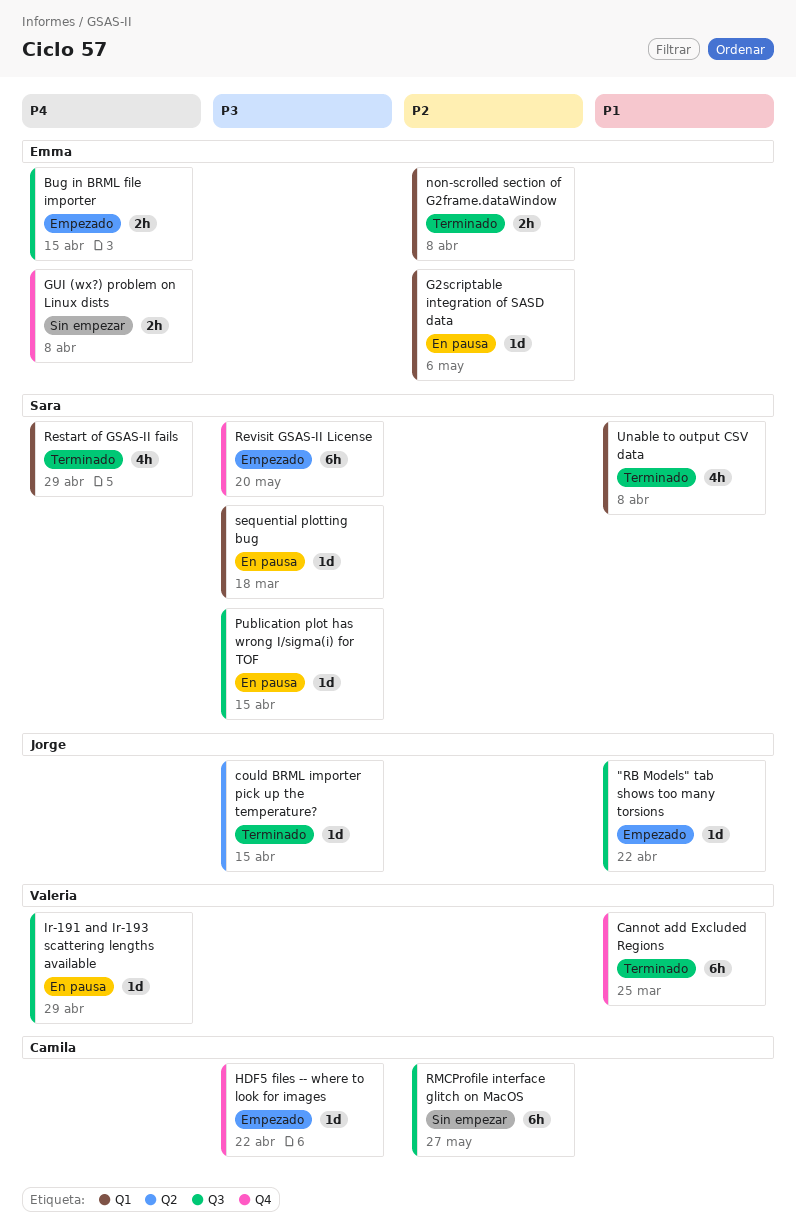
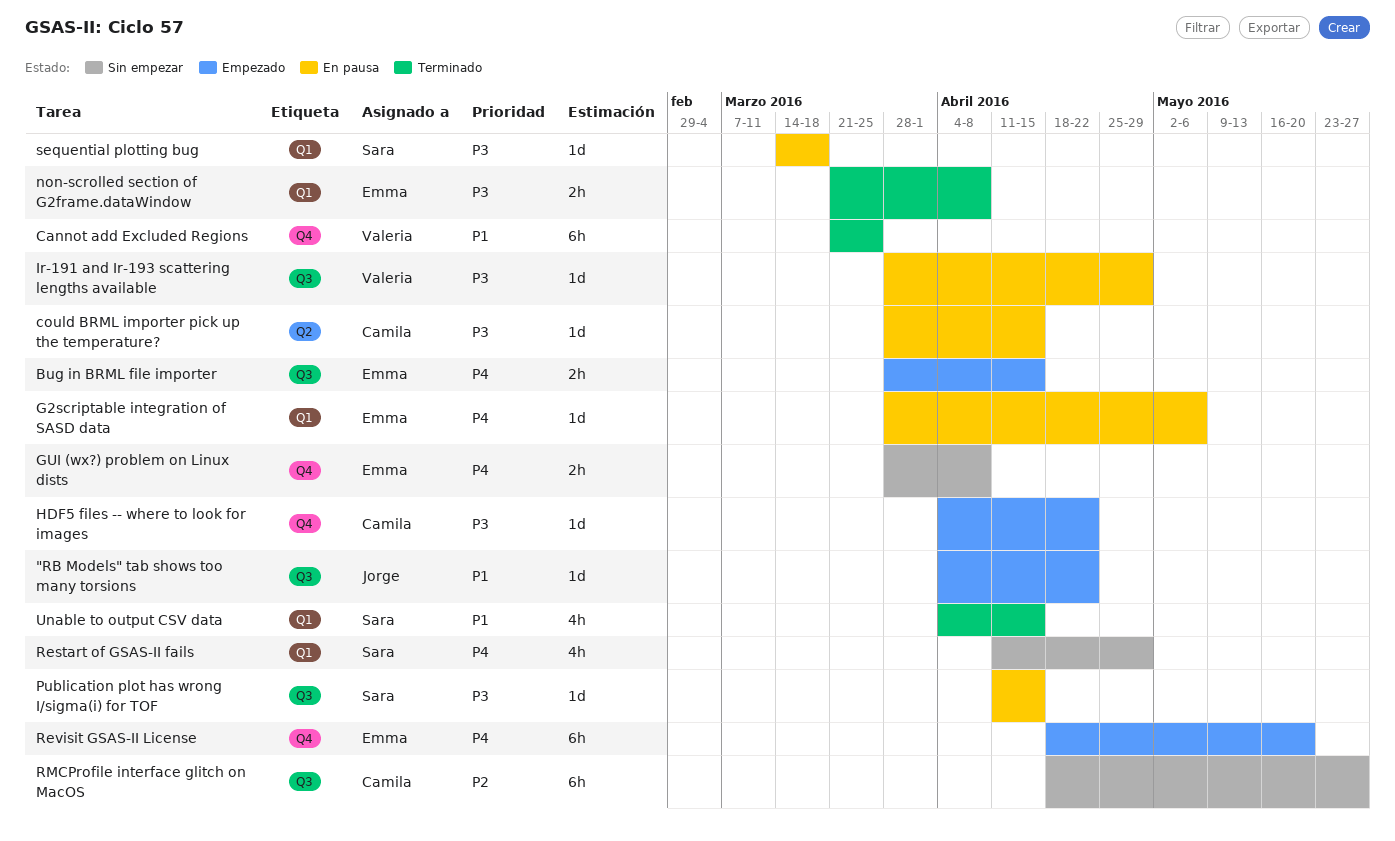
could BRML importer pick up the temperature?, status: Terminado -> En pausa
could BRML importer pick up the temperature?, owner: Jorge -> Camila
G2scriptable integration of SASD data, priority: P2 -> P4
Ir-191 and Ir-193 scattering lengths available, priority: P4 -> P3
non-scrolled section of G2frame.dataWindow, priority: P2 -> P3
Restart of GSAS-II fails, status: Terminado -> Sin empezar
Revisit GSAS-II License, owner: Sara -> Emma
Revisit GSAS-II License, priority: P3 -> P4
Unable to output CSV data, due: Apr 8 -> Apr 15

